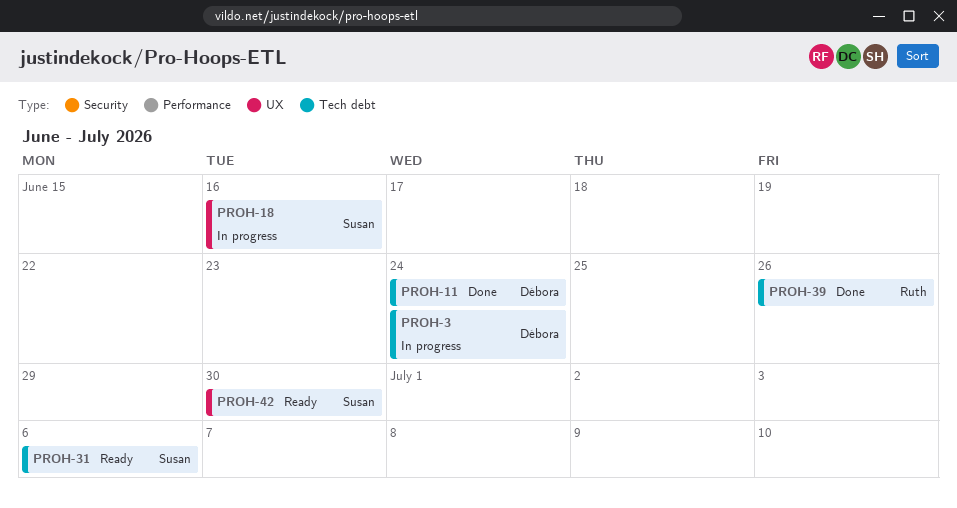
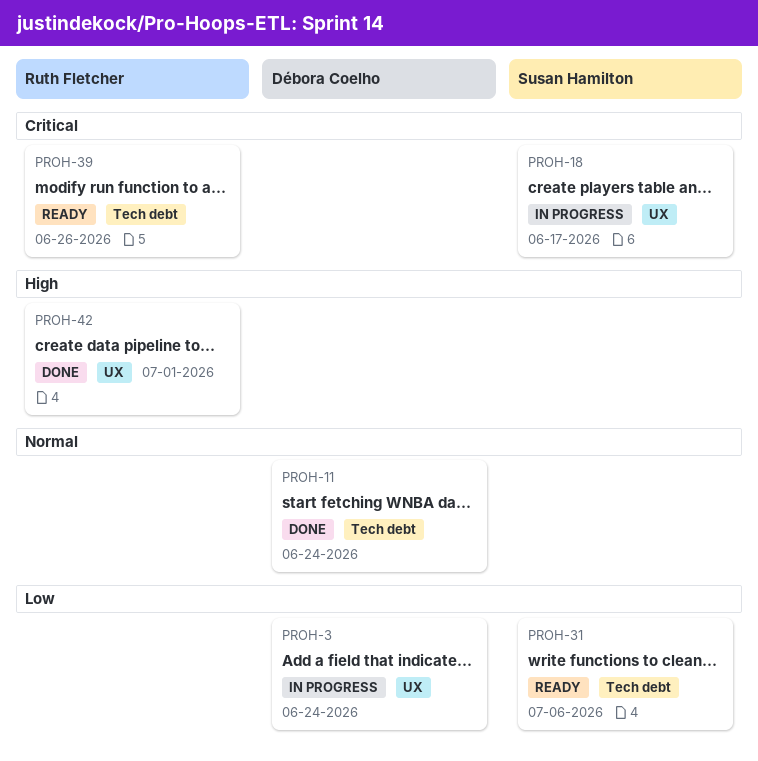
PROH-3, label: Tech debt -> UX
PROH-18, due: Jun 16 -> Jun 17
PROH-39, status: Done -> Ready
PROH-42, status: Ready -> Done
PROH-42, owner: Susan Hamilton -> Ruth Fletcher
PROH-42, due: Jun 30 -> Jul 1

